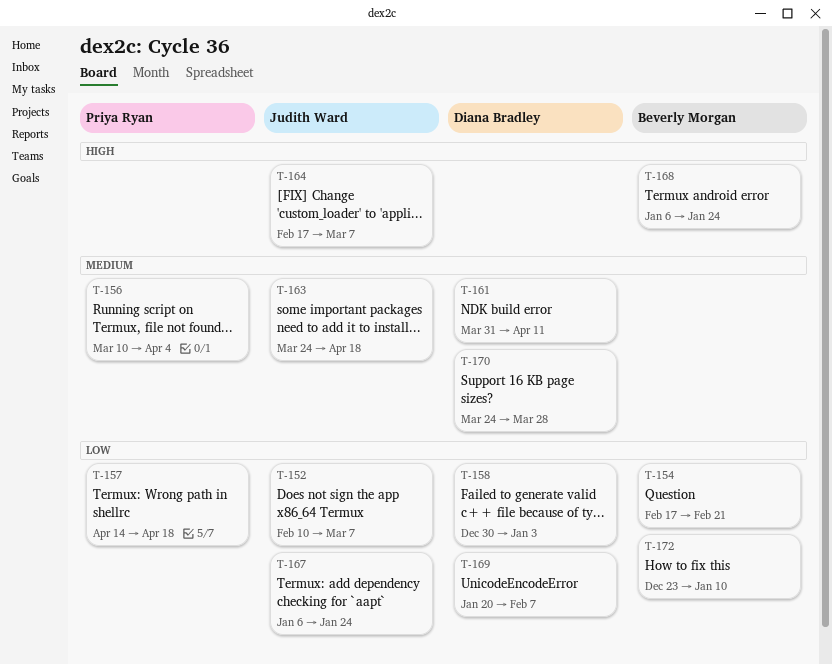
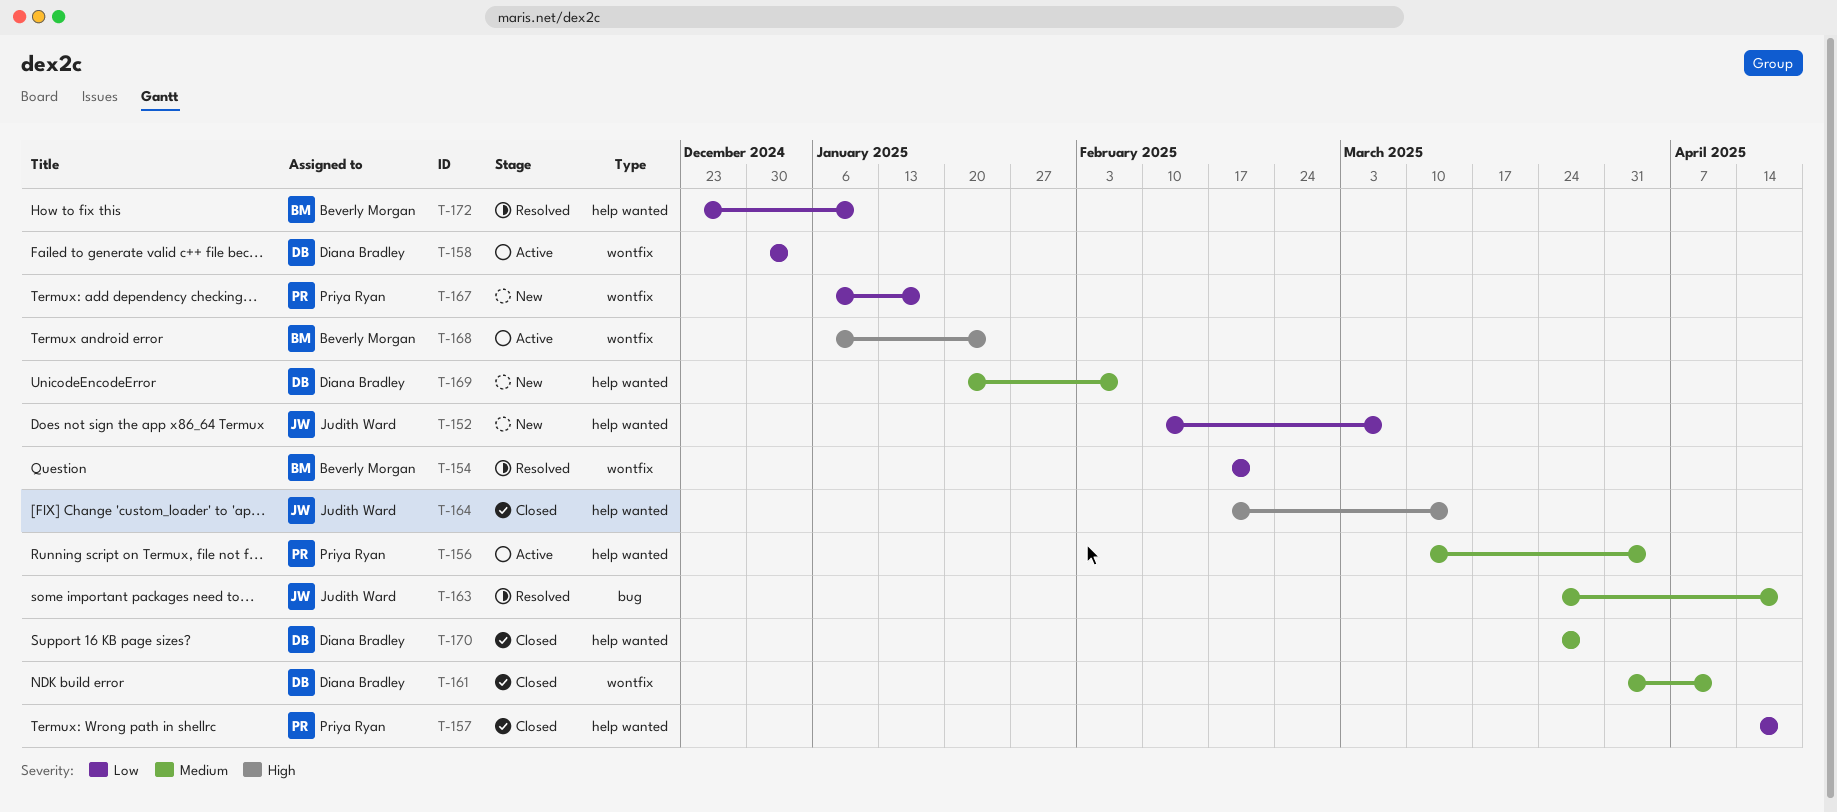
T-164, due: Mar 7 -> Mar 14
T-167, owner: Judith Ward -> Priya Ryan
T-167, due: Jan 24 -> Jan 17
T-169, priority: Low -> Medium

